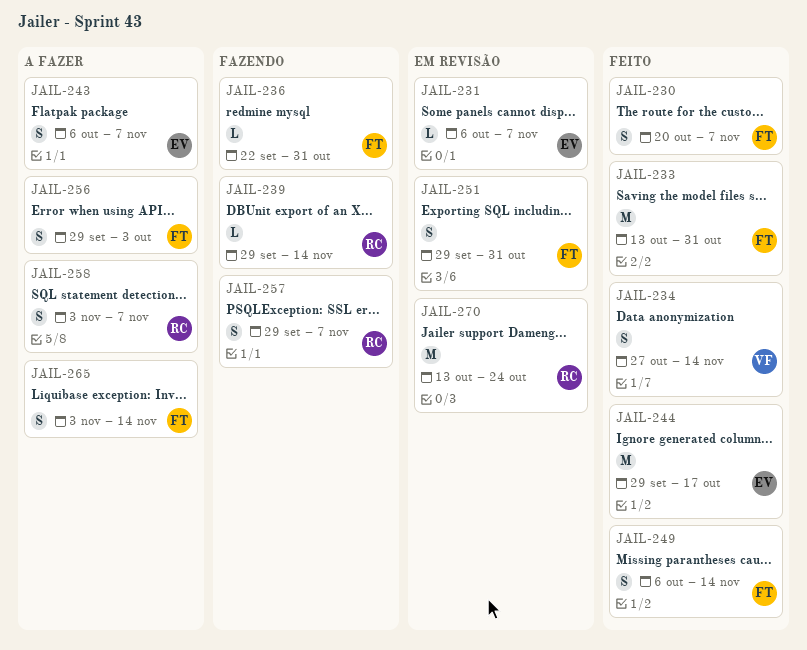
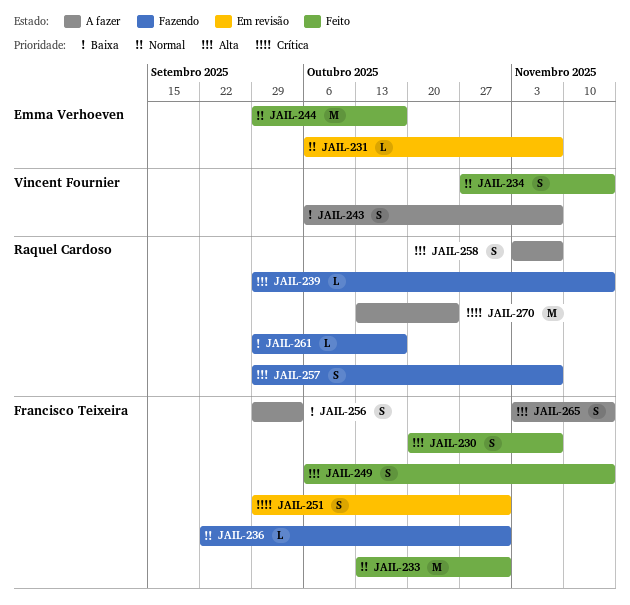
JAIL-243, owner: Emma Verhoeven -> Vincent Fournier
JAIL-261: none -> present
JAIL-270, status: Em revisão -> A fazer

